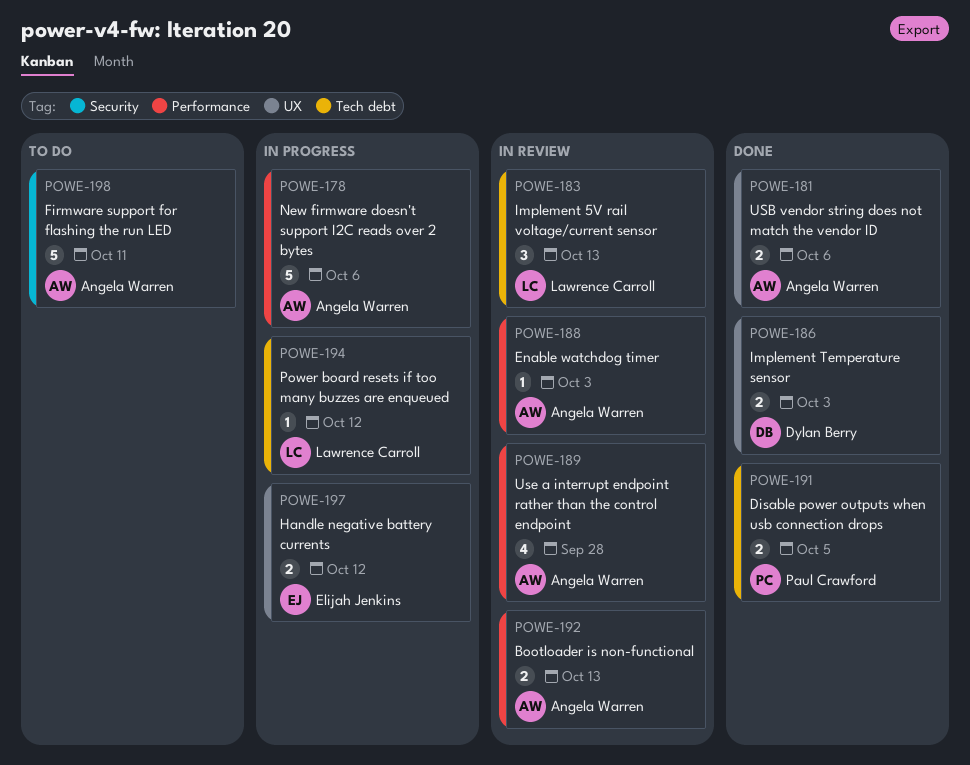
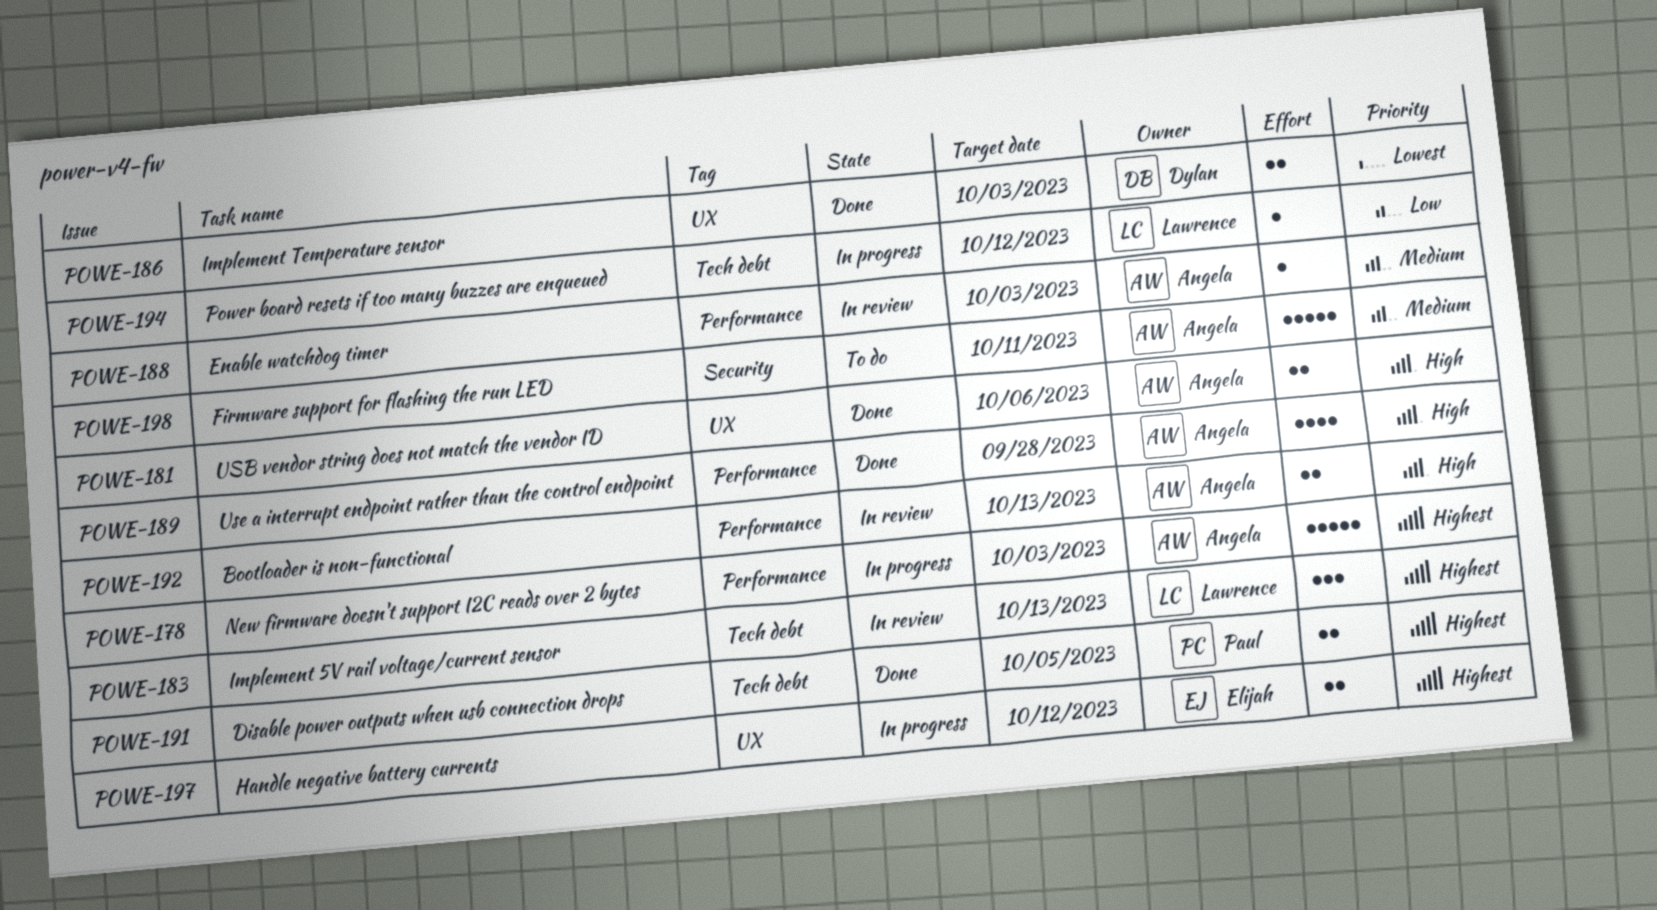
POWE-178, due: Oct 6 -> Oct 3
POWE-189, status: In review -> Done

